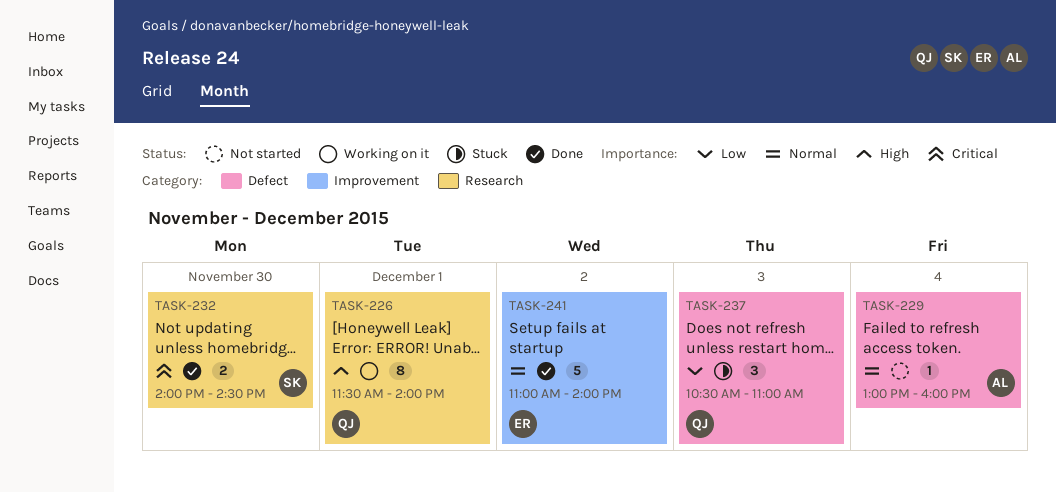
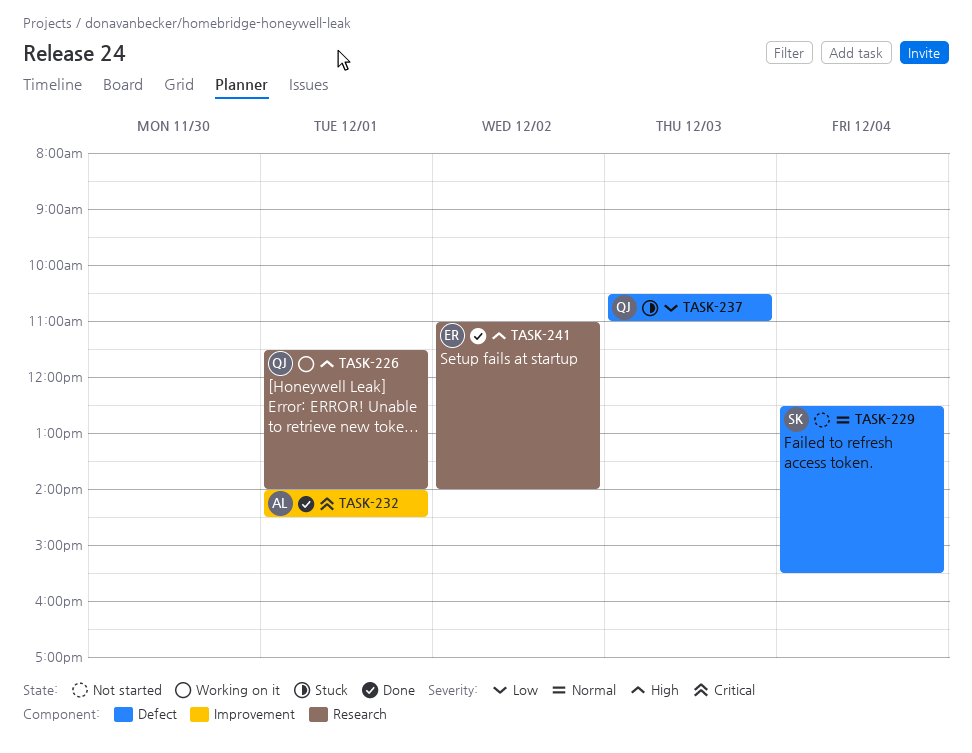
TASK-229, owner: AL -> SK
TASK-229, begins: 13:00 -> 12:30
TASK-229, ends: 16:00 -> 15:30
TASK-232, owner: SK -> AL
TASK-232, label: Research -> Improvement
TASK-232, day: Nov 30 -> Dec 1
TASK-241, priority: Normal -> High
TASK-241, label: Improvement -> Research

